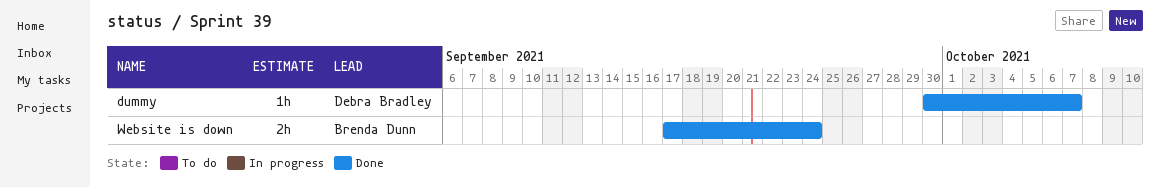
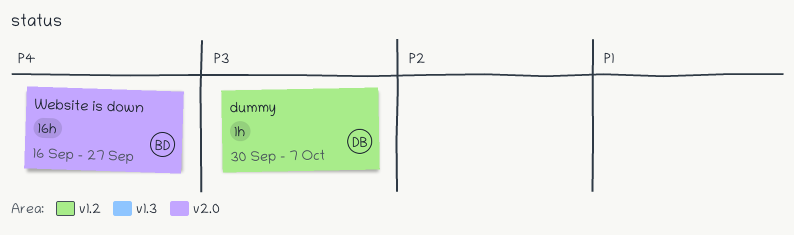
Website is down, estimate: 2h -> 16h
Website is down, start: Sep 17 -> Sep 16
Website is down, due: Sep 24 -> Sep 27

